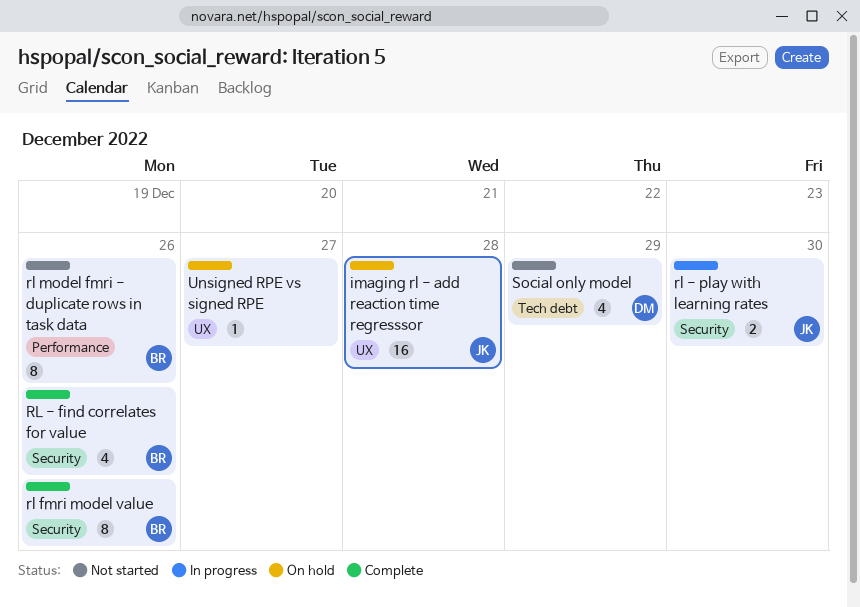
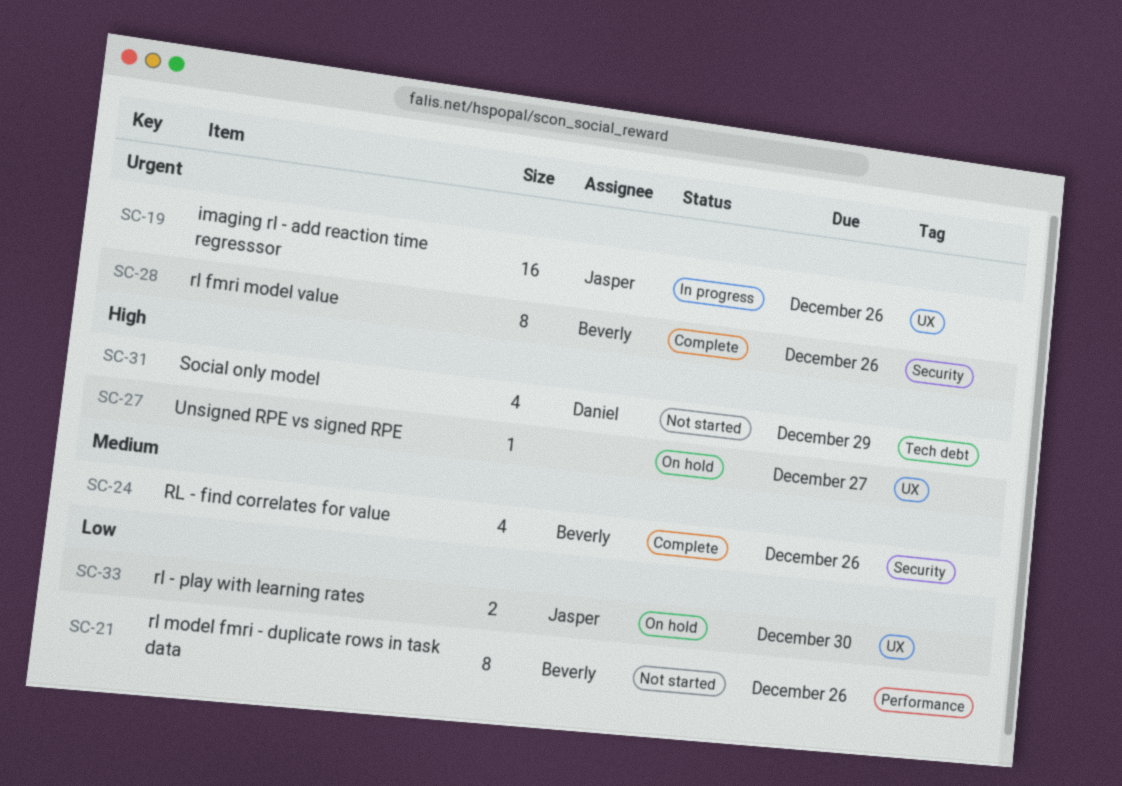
imaging rl - add reaction time regresssor, status: On hold -> In progress
imaging rl - add reaction time regresssor, due: Dec 28 -> Dec 26
rl - play with learning rates, status: In progress -> On hold
rl - play with learning rates, label: Security -> UX

